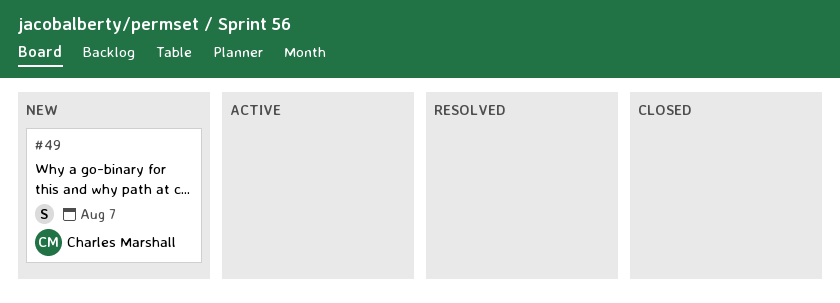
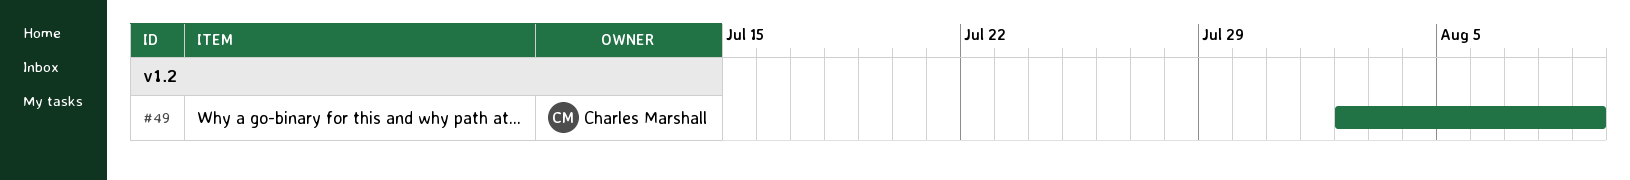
#49, due: Aug 7 -> Aug 9

